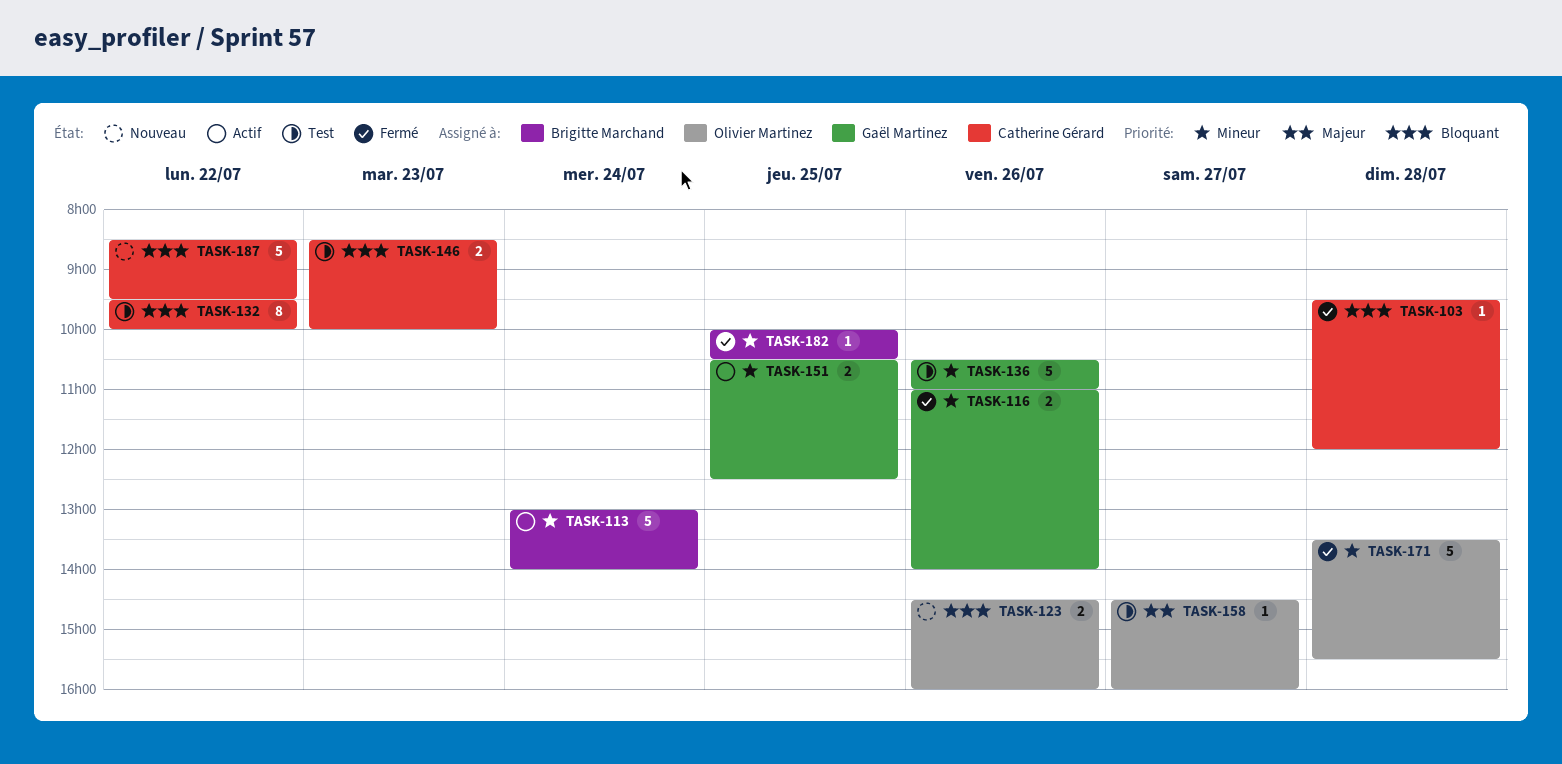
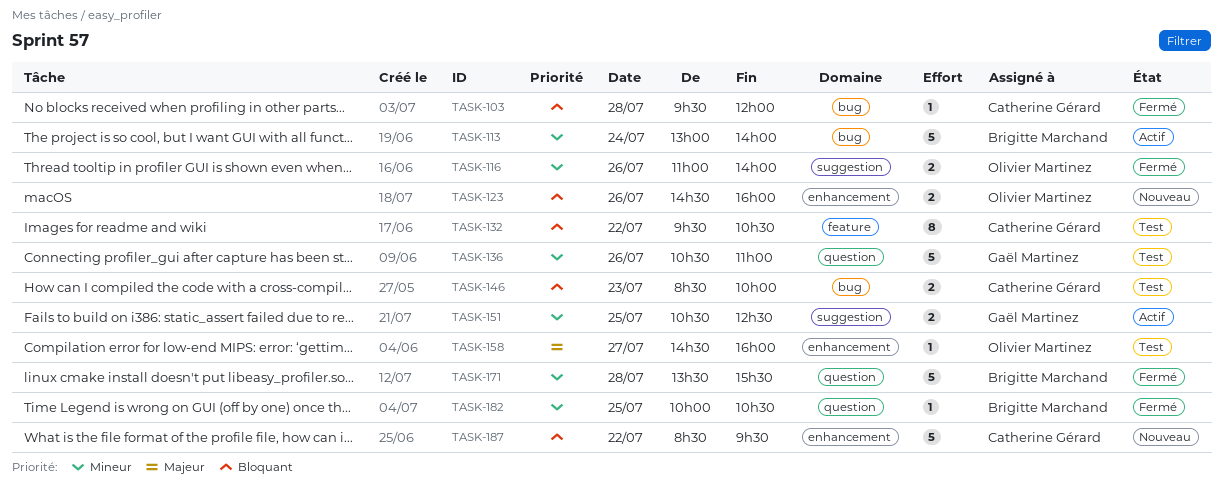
TASK-116, owner: Gaël Martinez -> Olivier Martinez
TASK-132, ends: 10:00 -> 10:30
TASK-171, owner: Olivier Martinez -> Brigitte Marchand

